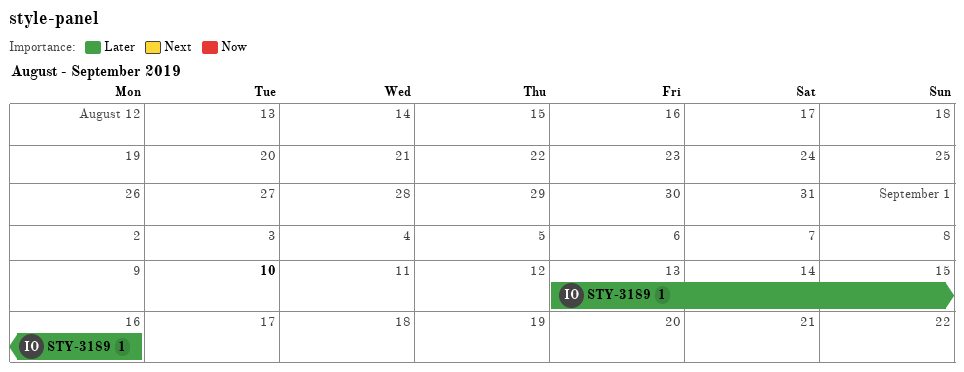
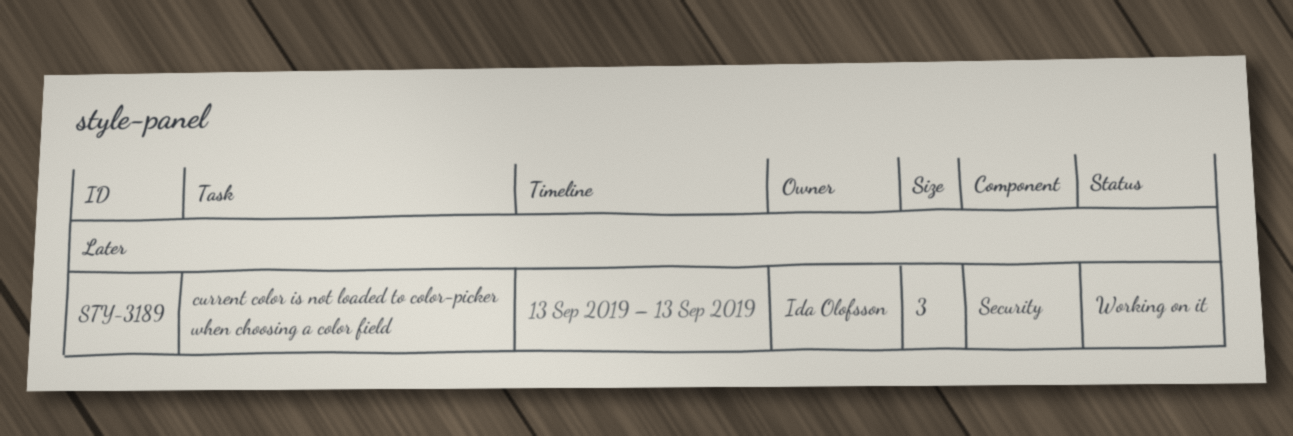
STY-3189, estimate: 1 -> 3
STY-3189, due: Sep 16 -> Sep 13

